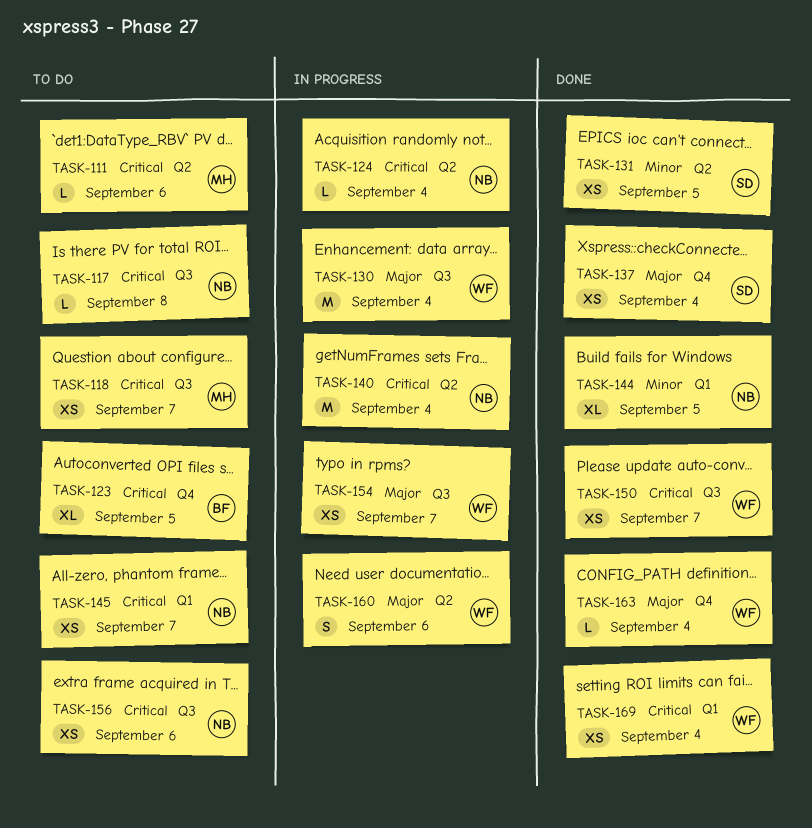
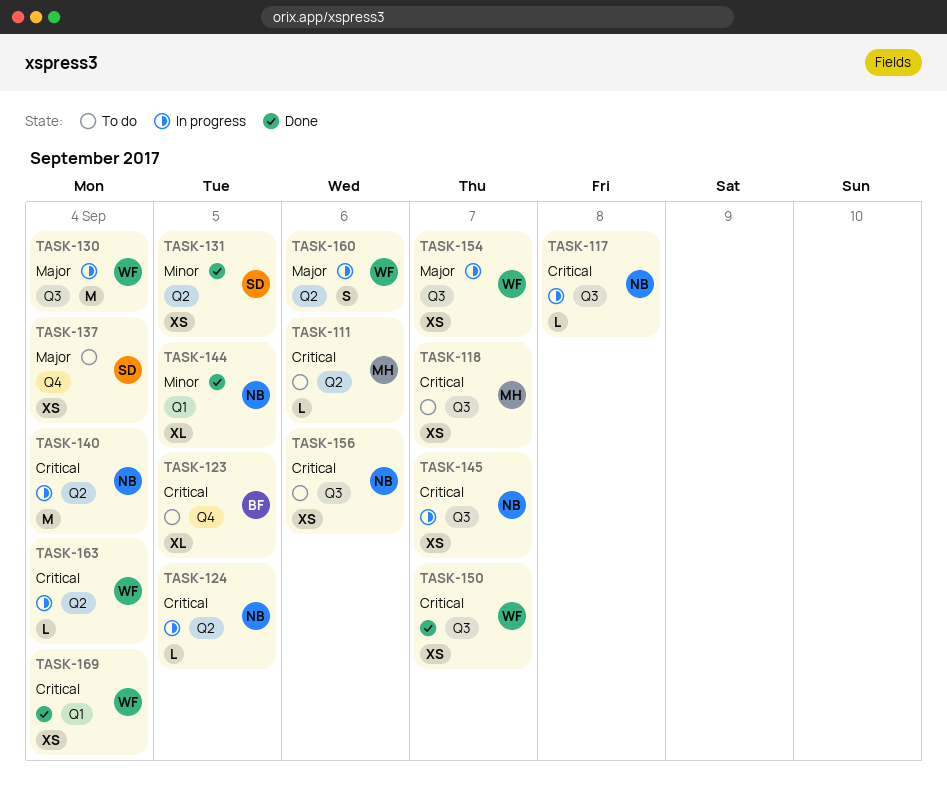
TASK-117, status: To do -> In progress
TASK-124, due: Sep 4 -> Sep 5
TASK-137, status: Done -> To do
TASK-145, status: To do -> In progress
TASK-145, label: Q1 -> Q3
TASK-163, status: Done -> In progress
TASK-163, priority: Major -> Critical
TASK-163, label: Q4 -> Q2

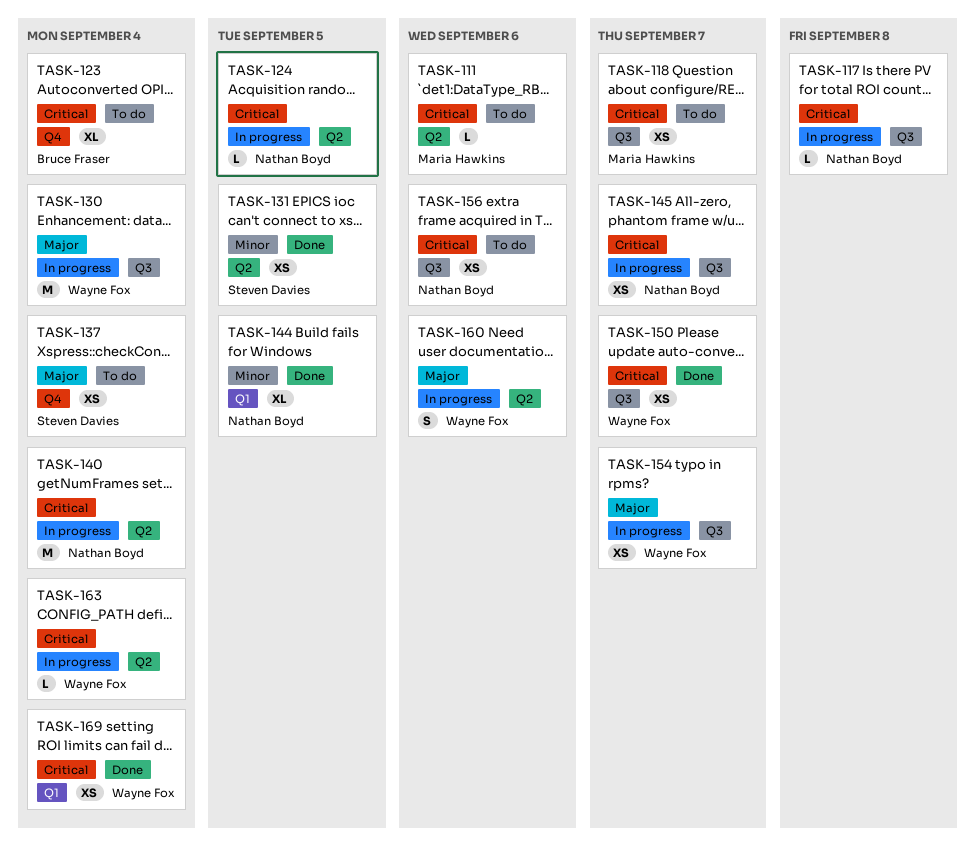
TASK-123, due: Sep 5 -> Sep 4

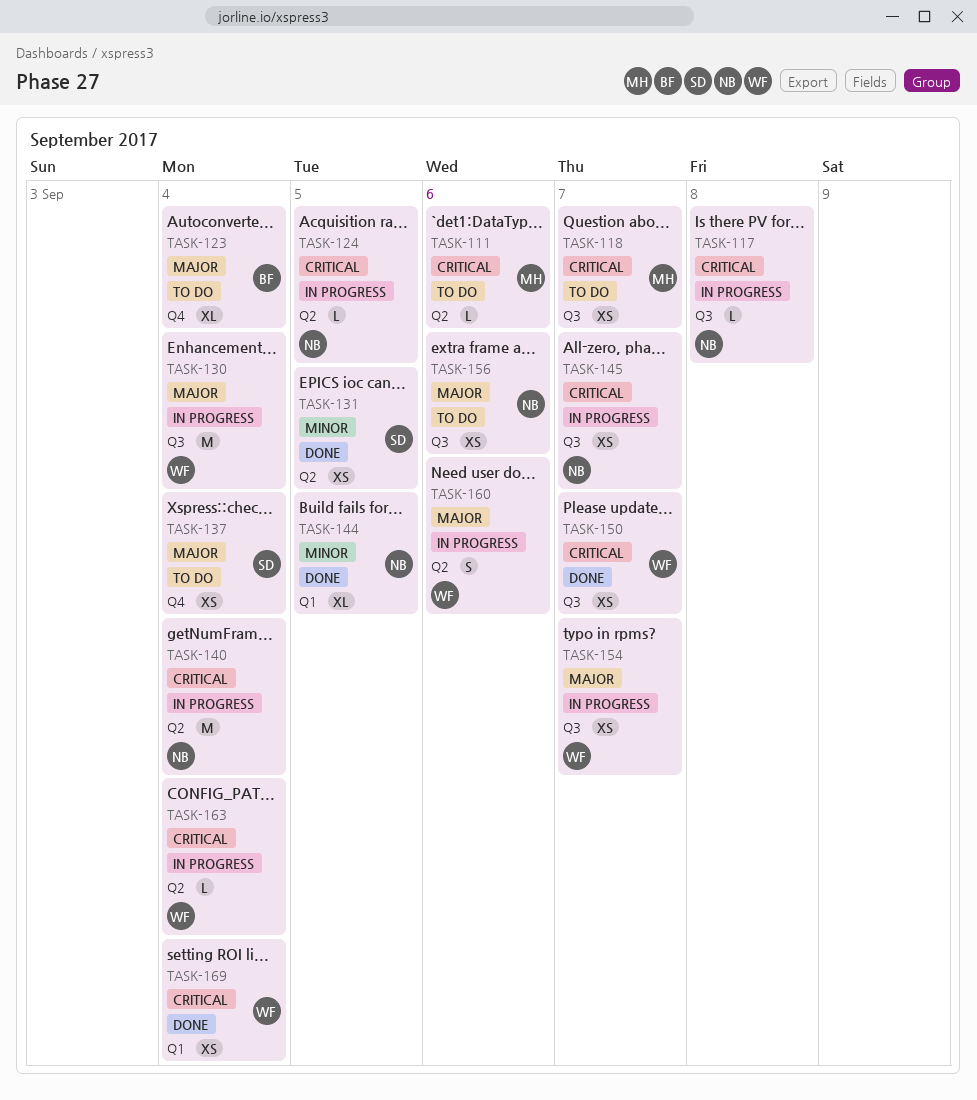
TASK-123, priority: Critical -> Major
TASK-156, priority: Critical -> Major

